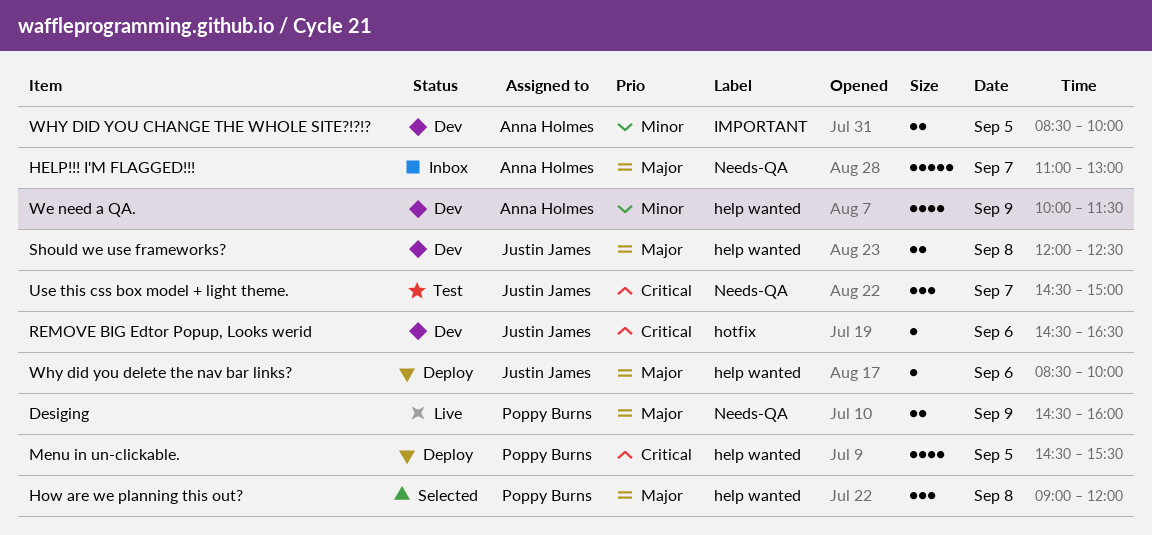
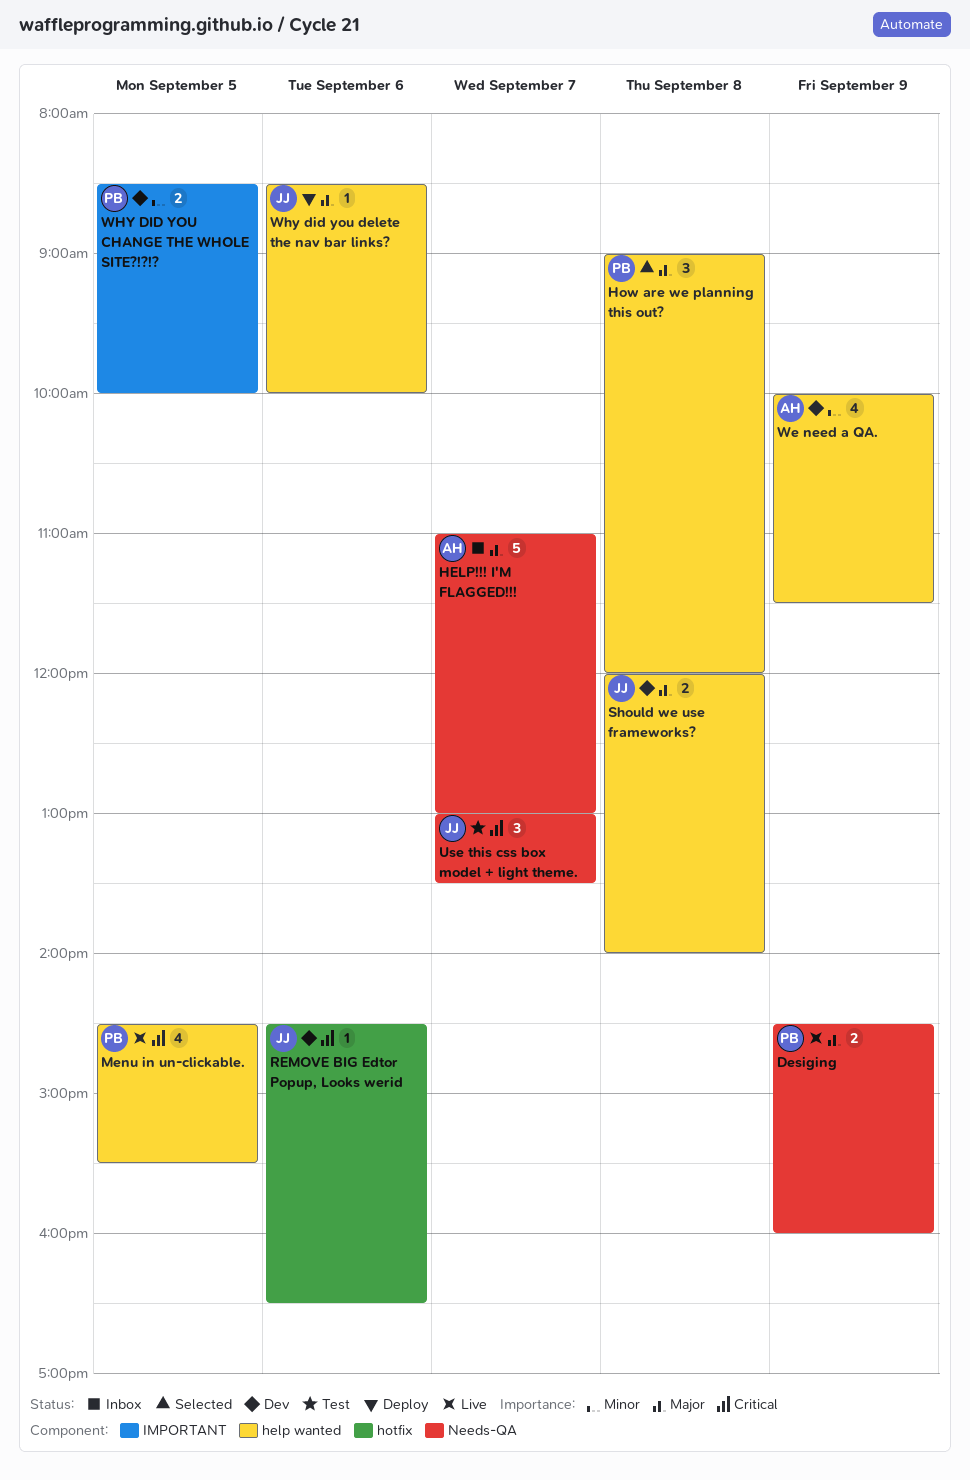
Menu in un-clickable., status: Deploy -> Live
Should we use frameworks?, ends: 12:30 -> 14:00
Use this css box model + light theme., begins: 14:30 -> 13:00
Use this css box model + light theme., ends: 15:00 -> 13:30
WHY DID YOU CHANGE THE WHOLE SITE?!?!?, owner: Anna Holmes -> Poppy Burns

